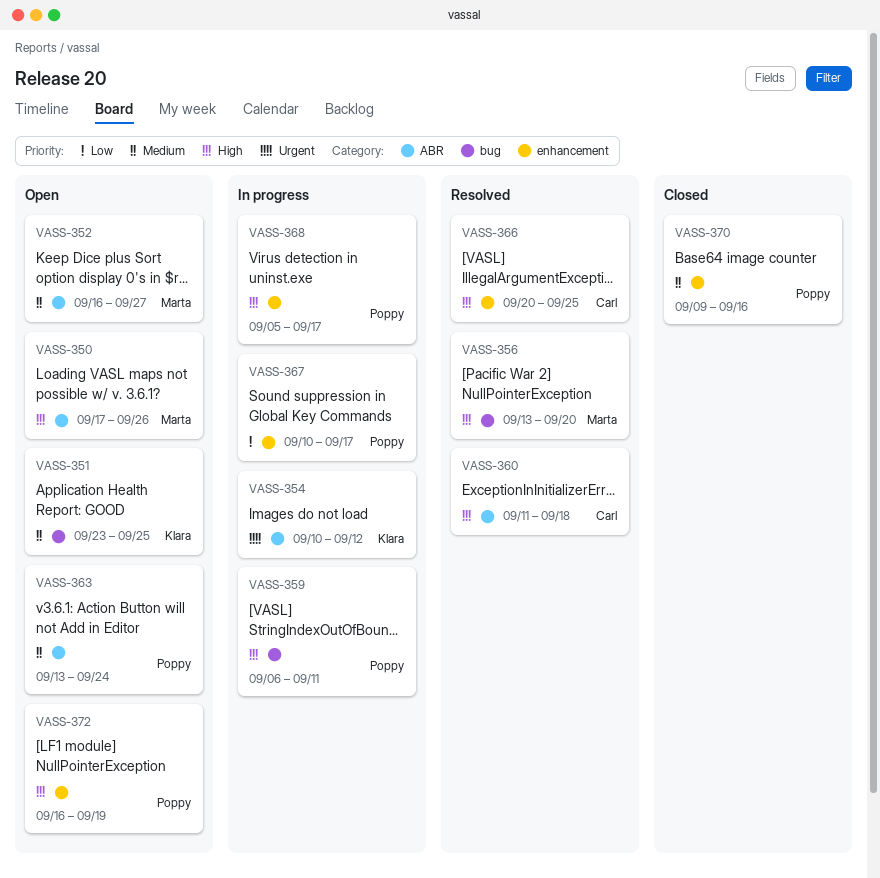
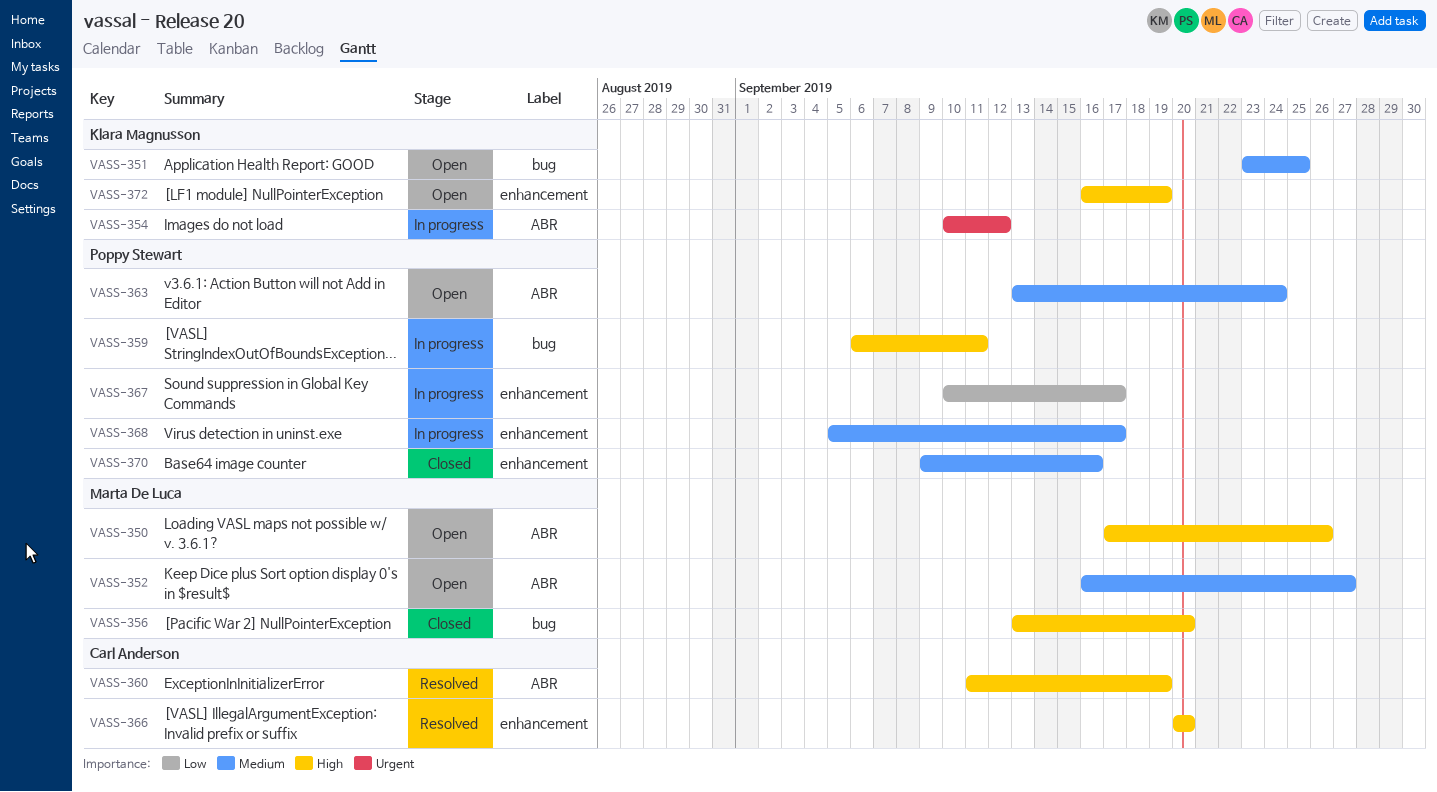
VASS-356, status: Resolved -> Closed
VASS-360, due: Sep 18 -> Sep 19
VASS-366, due: Sep 25 -> Sep 20
VASS-368, priority: High -> Medium
VASS-372, owner: Poppy Stewart -> Klara Magnusson

